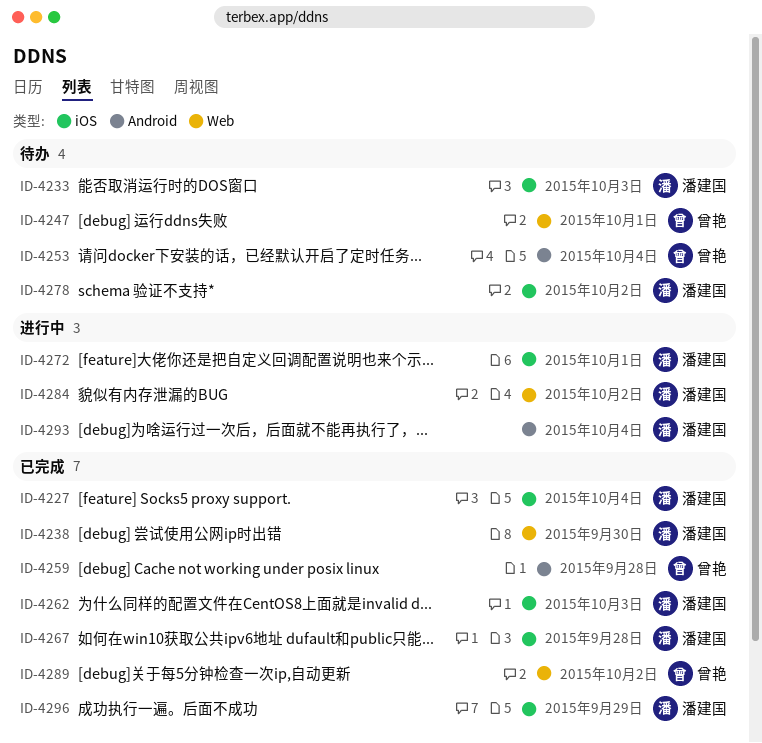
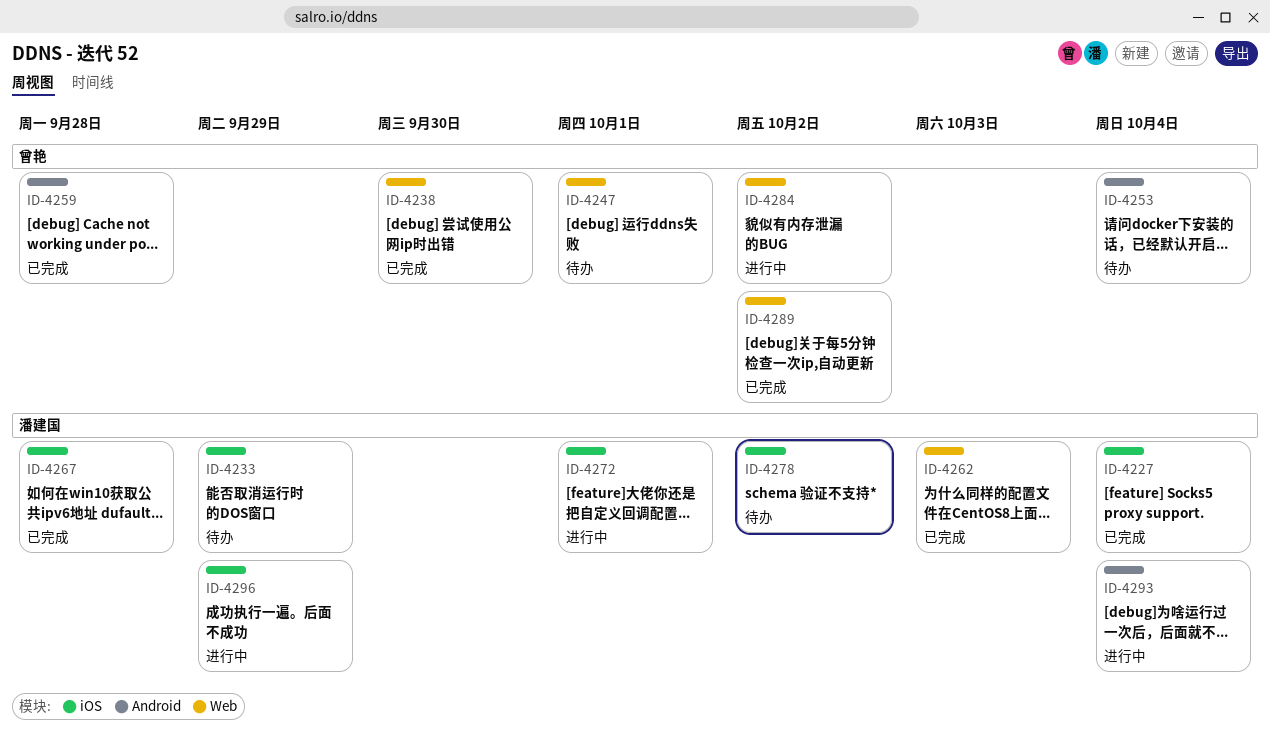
ID-4233, due: Oct 3 -> Sep 29
ID-4238, owner: 潘建国 -> 曾艳
ID-4262, label: iOS -> Web
ID-4284, owner: 潘建国 -> 曾艳
ID-4296, status: 已完成 -> 进行中

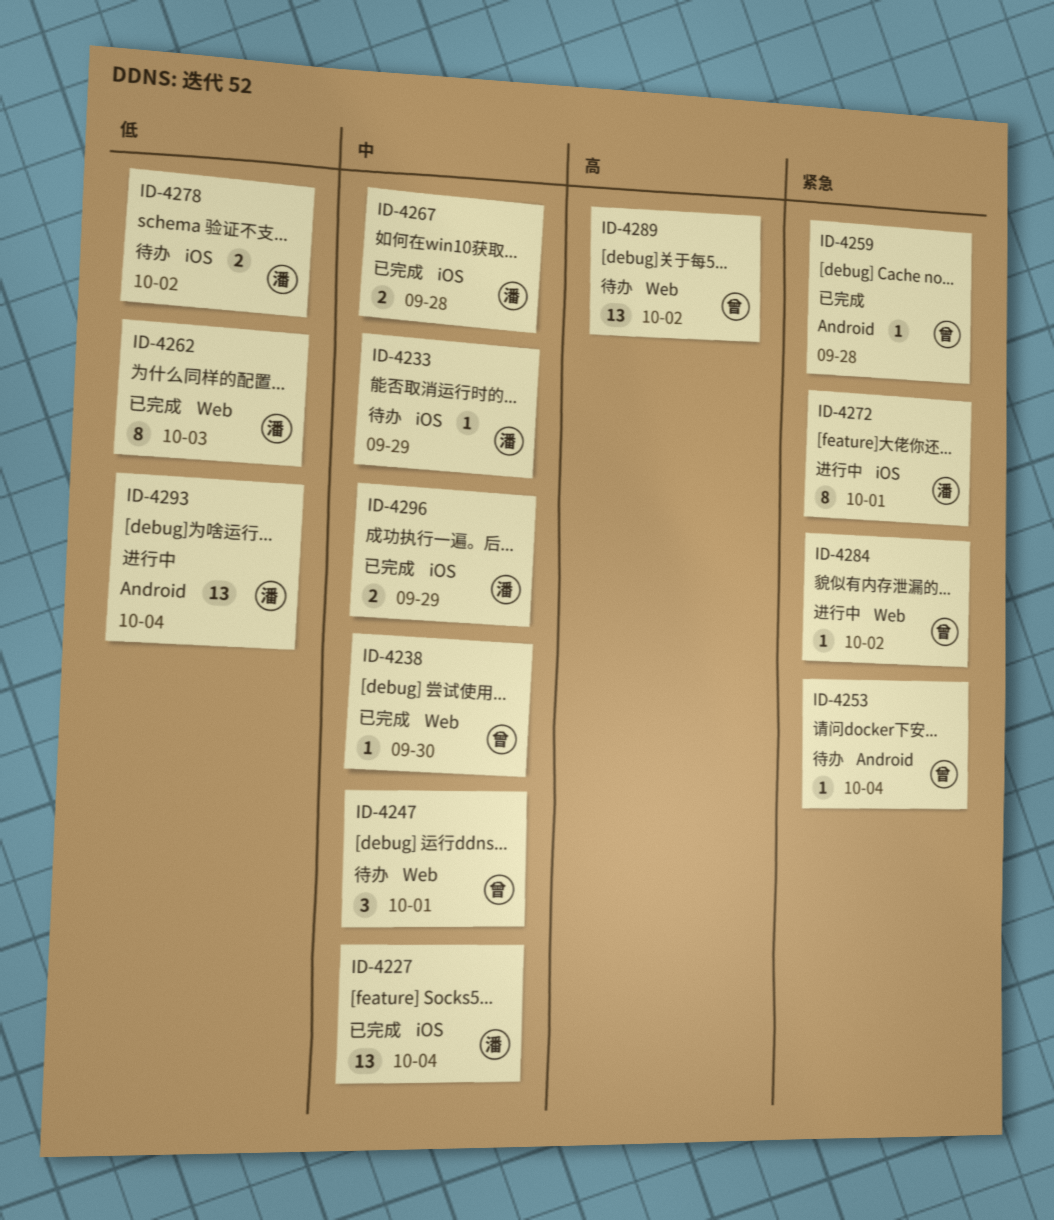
ID-4289, status: 已完成 -> 待办
ID-4296, status: 进行中 -> 已完成

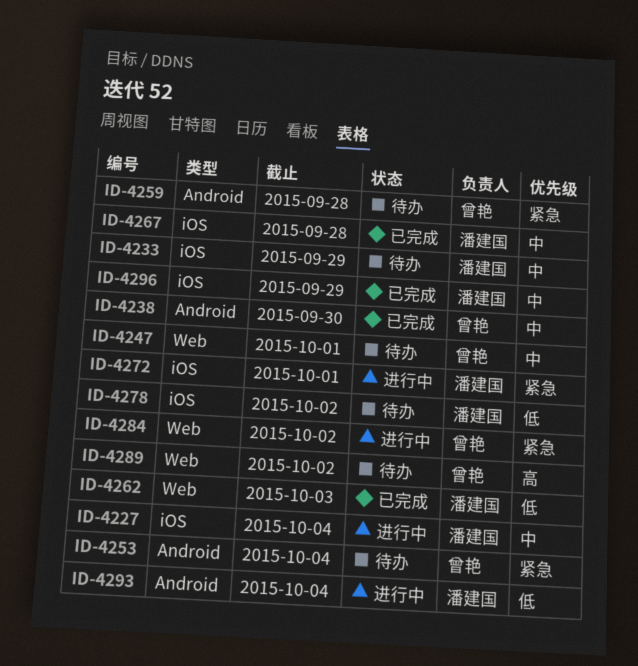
ID-4227, status: 已完成 -> 进行中
ID-4238, label: Web -> Android
ID-4259, status: 已完成 -> 待办

